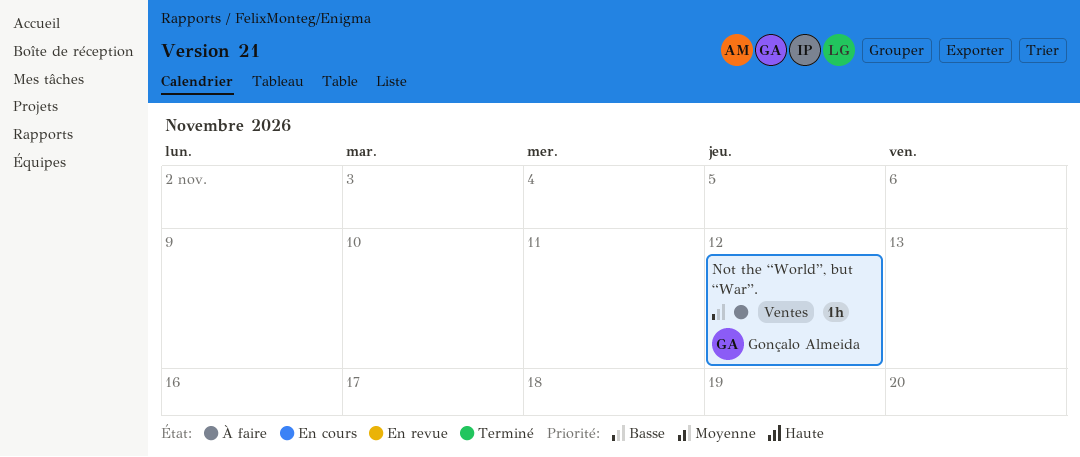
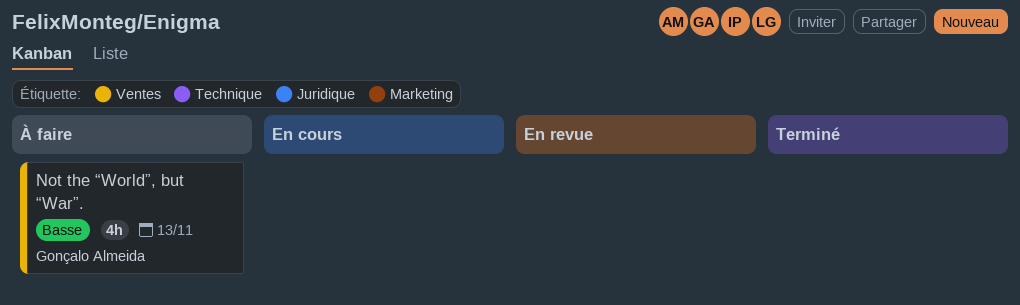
Not the “World”, but “War”., estimate: 1h -> 4h
Not the “World”, but “War”., due: Nov 12 -> Nov 13

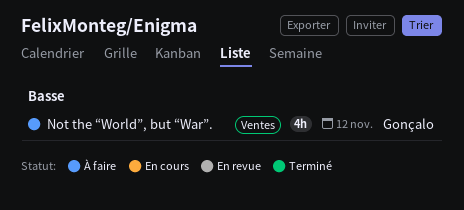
Not the “World”, but “War”., due: Nov 13 -> Nov 12

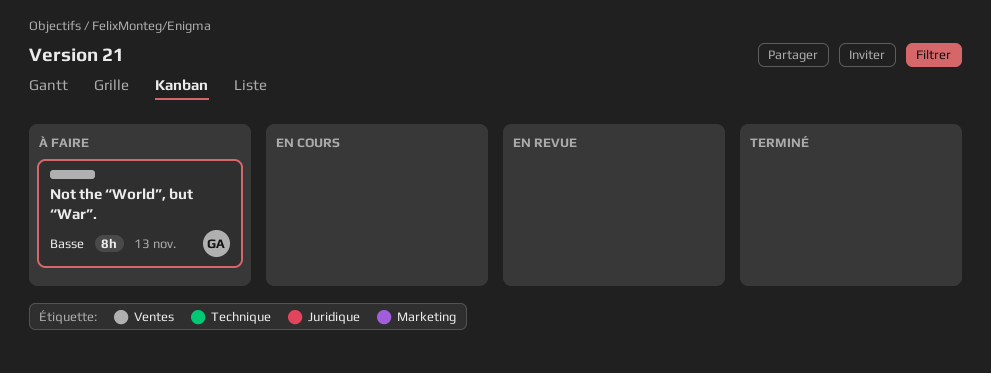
Not the “World”, but “War”., estimate: 4h -> 8h
Not the “World”, but “War”., due: Nov 12 -> Nov 13

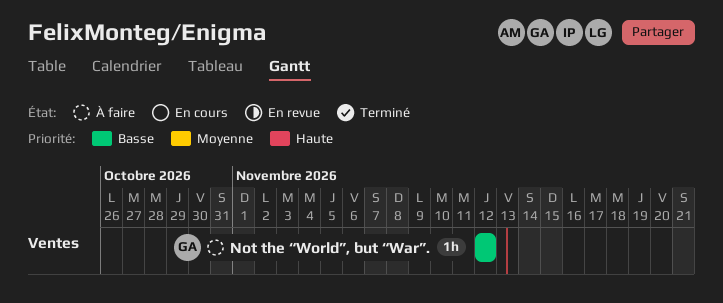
Not the “World”, but “War”., estimate: 8h -> 1h
Not the “World”, but “War”., due: Nov 13 -> Nov 12

